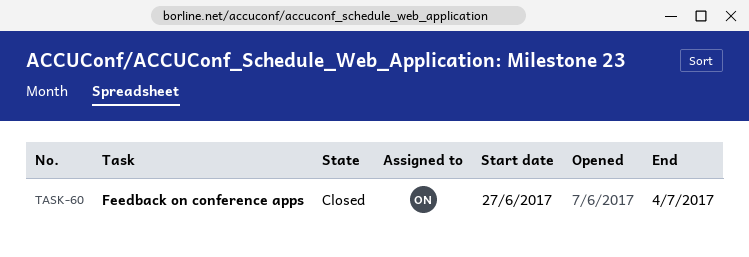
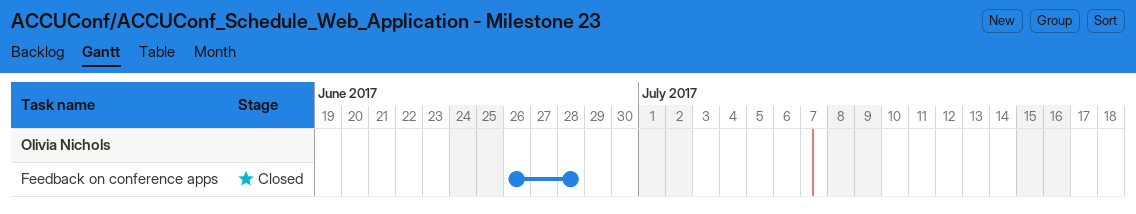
Feedback on conference apps, start: Jun 27 -> Jun 26
Feedback on conference apps, due: Jul 4 -> Jun 28

